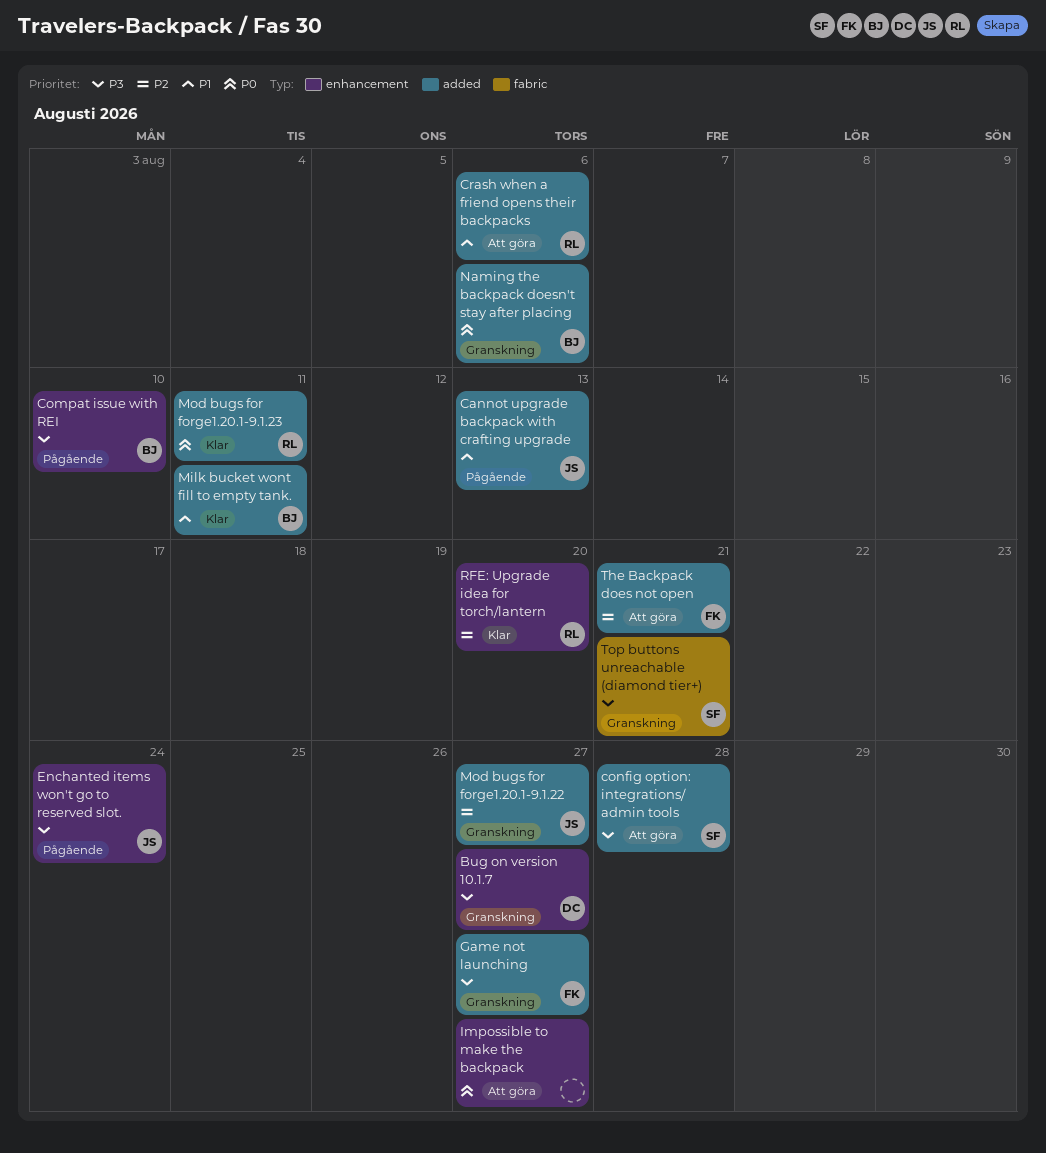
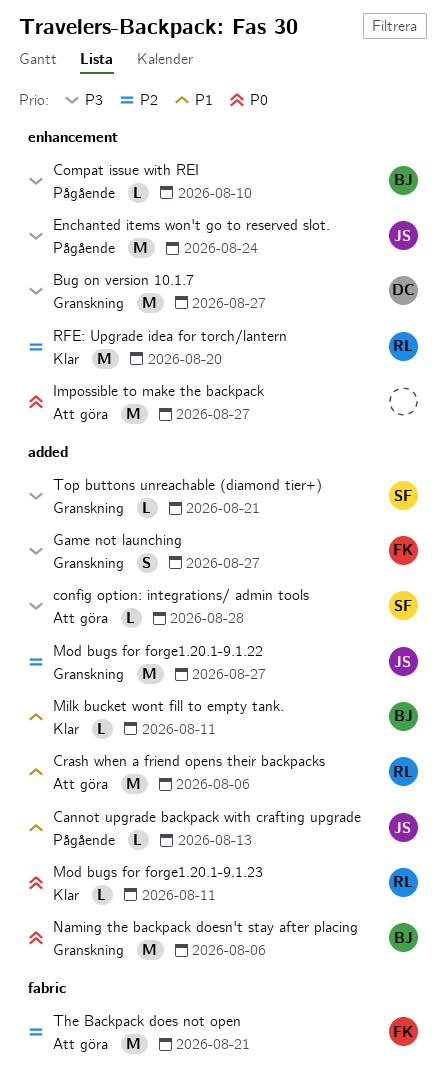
The Backpack does not open, label: added -> fabric
Top buttons unreachable (diamond tier+), label: fabric -> added

